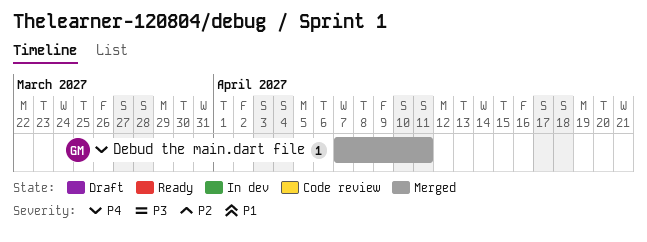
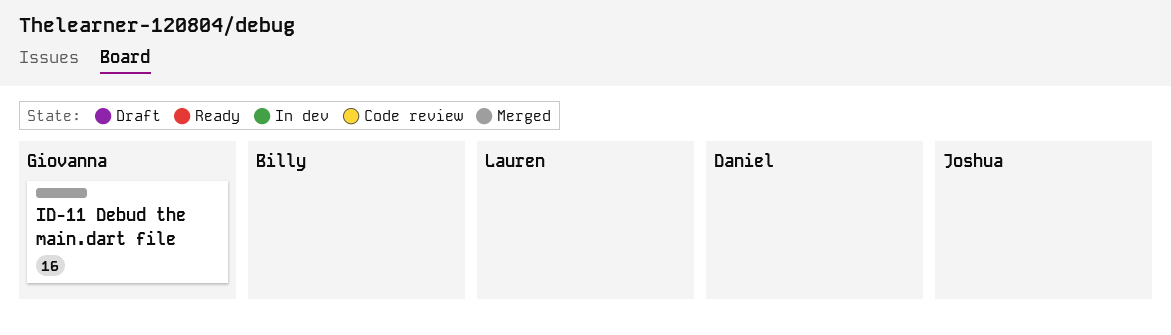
Debud the main.dart file, estimate: 1 -> 16

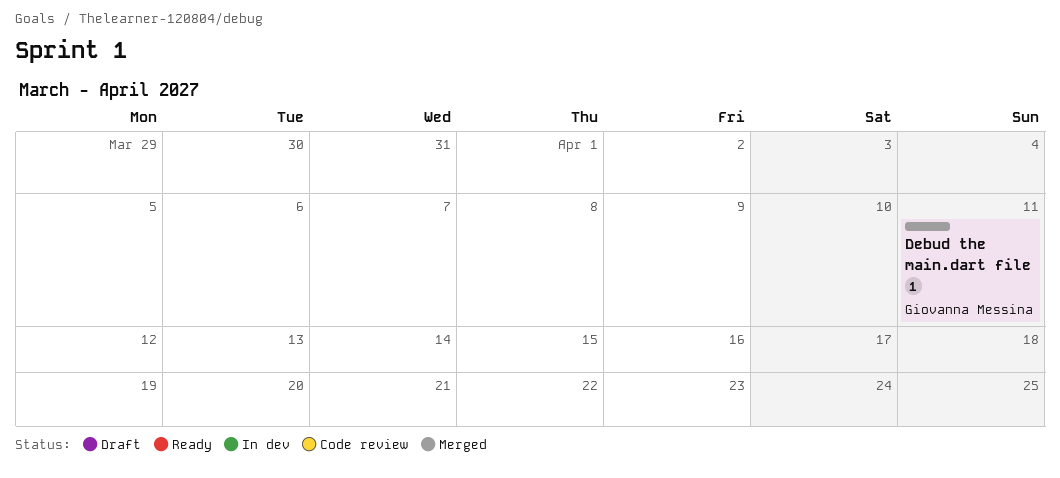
Debud the main.dart file, estimate: 16 -> 1

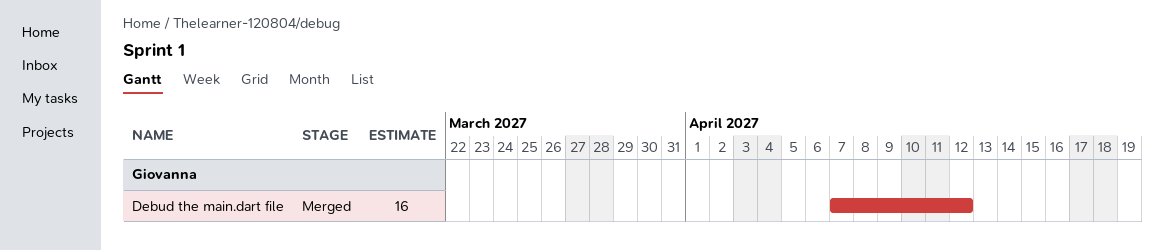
Debud the main.dart file, estimate: 1 -> 16
Debud the main.dart file, due: Apr 11 -> Apr 12

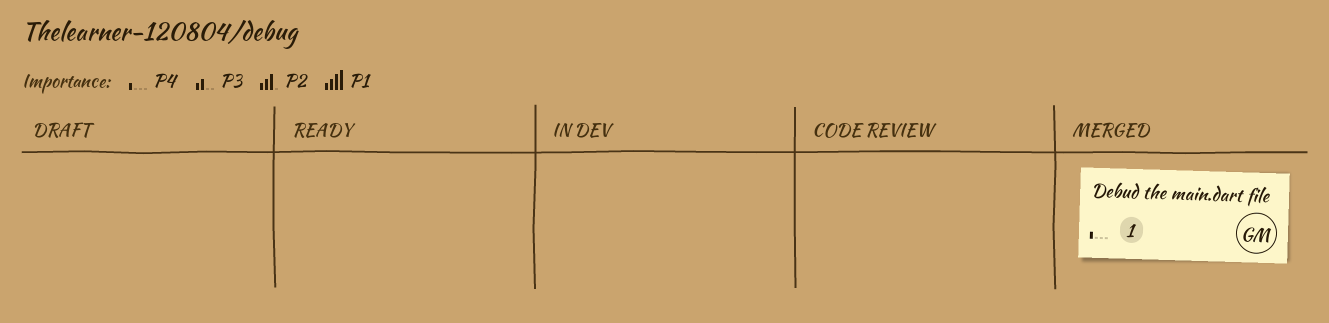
Debud the main.dart file, estimate: 16 -> 1

